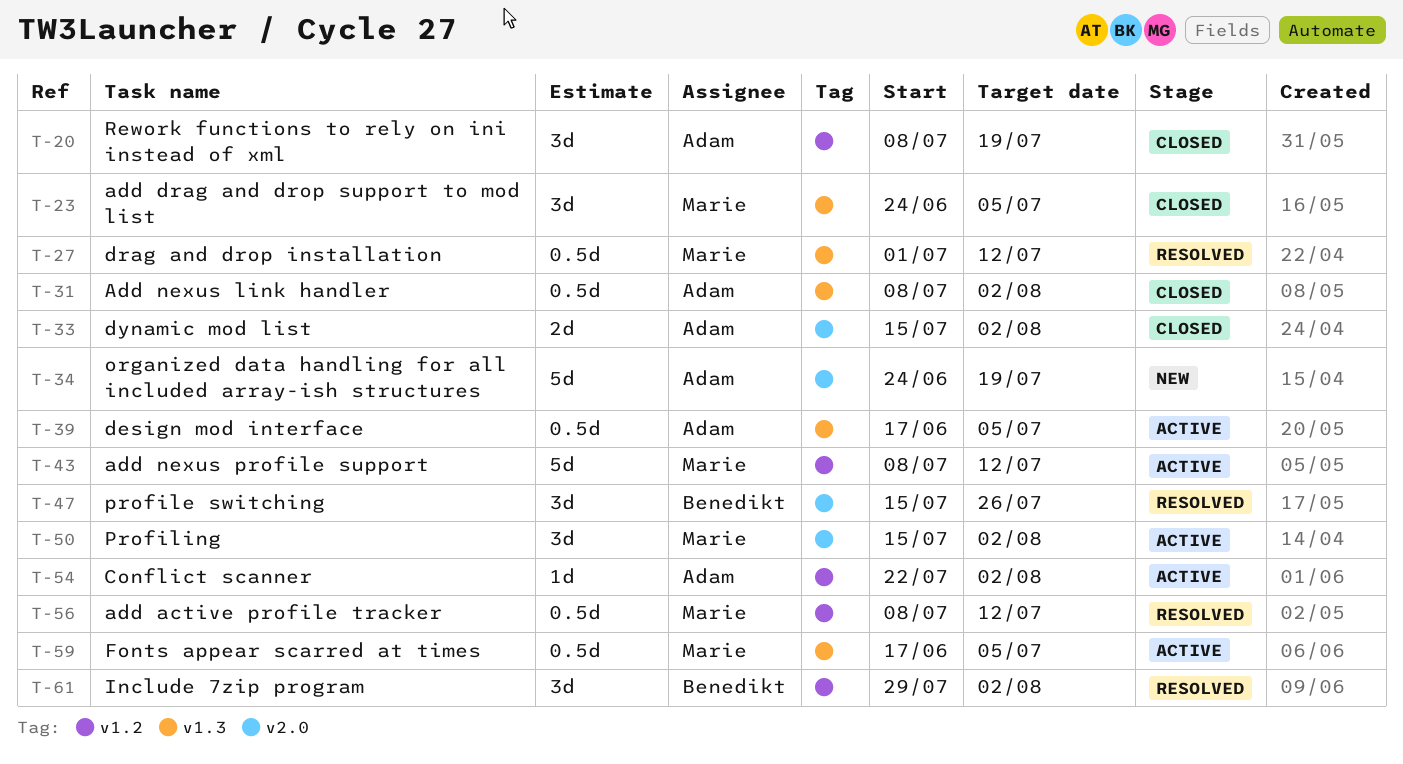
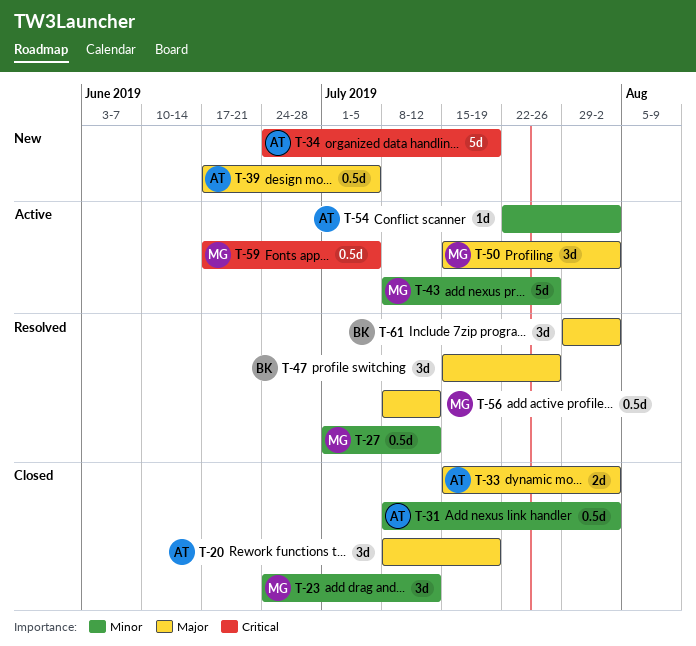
T-23, due: Jul 5 -> Jul 12
T-39, status: Active -> New
T-43, due: Jul 12 -> Jul 26

